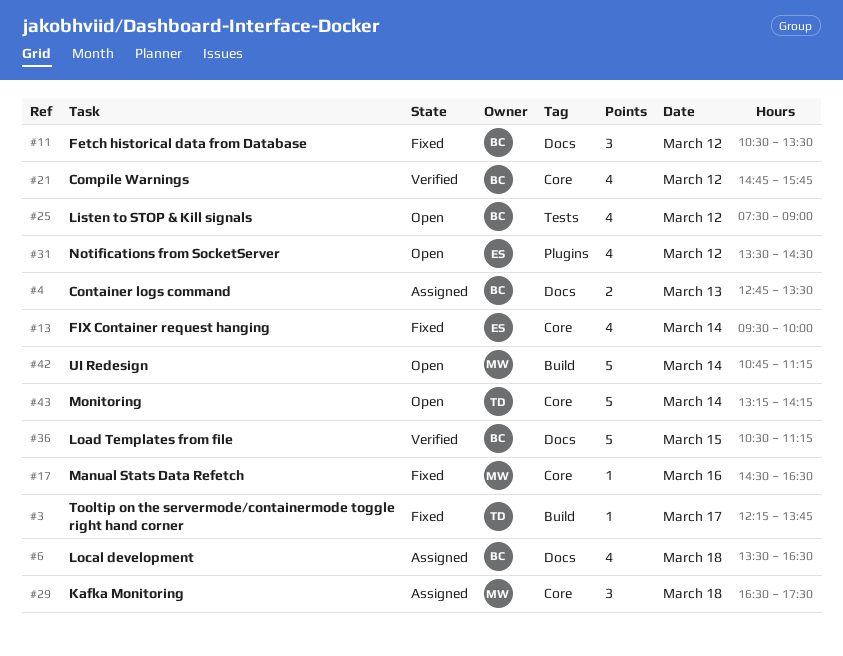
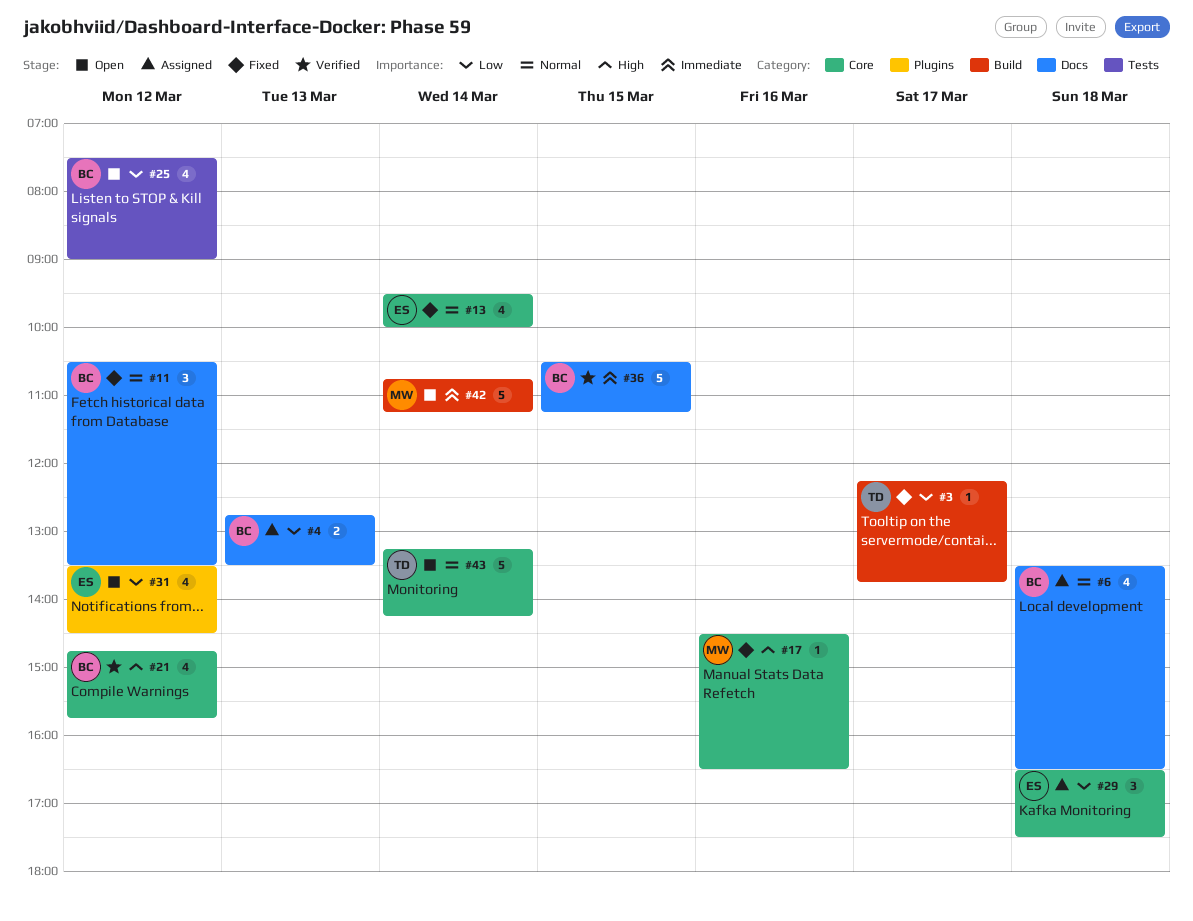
#29, owner: MW -> ES

